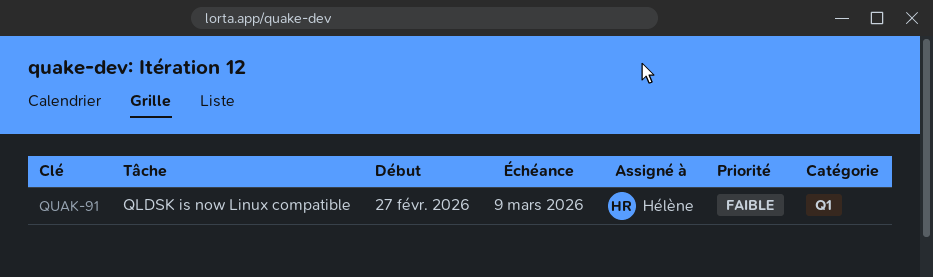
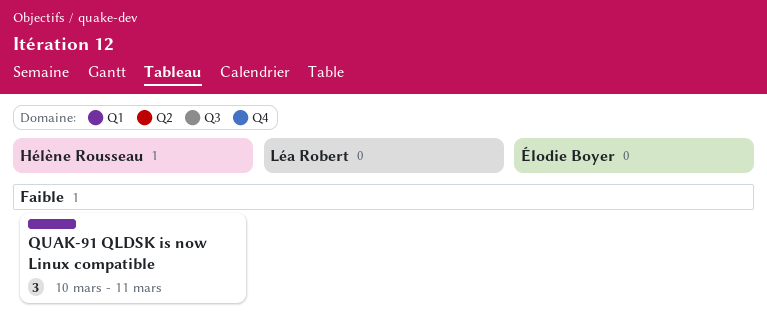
QUAK-91, start: Feb 27 -> Mar 10
QUAK-91, due: Mar 9 -> Mar 11

